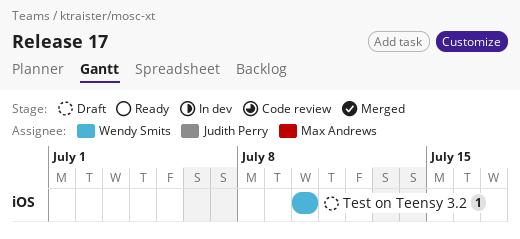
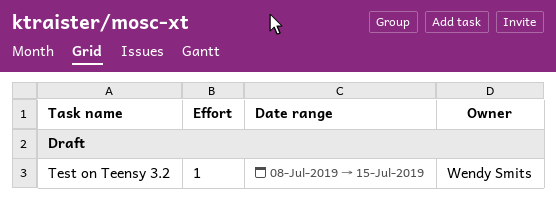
Test on Teensy 3.2, start: Jul 10 -> Jul 8
Test on Teensy 3.2, due: Jul 10 -> Jul 15

